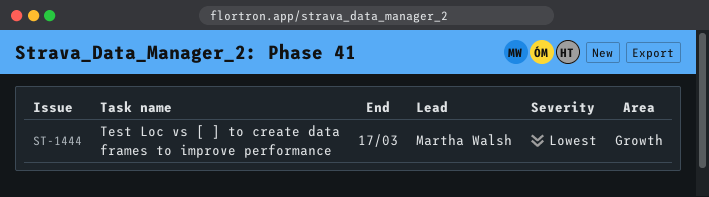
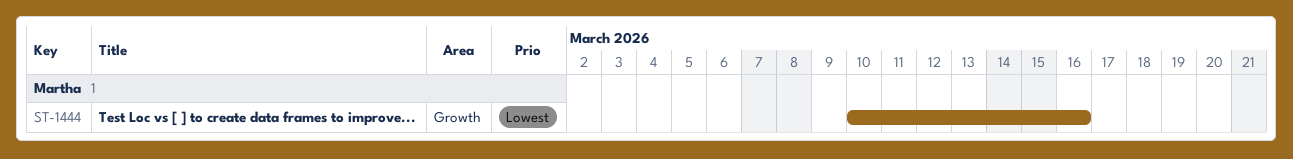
ST-1444, due: Mar 17 -> Mar 16

